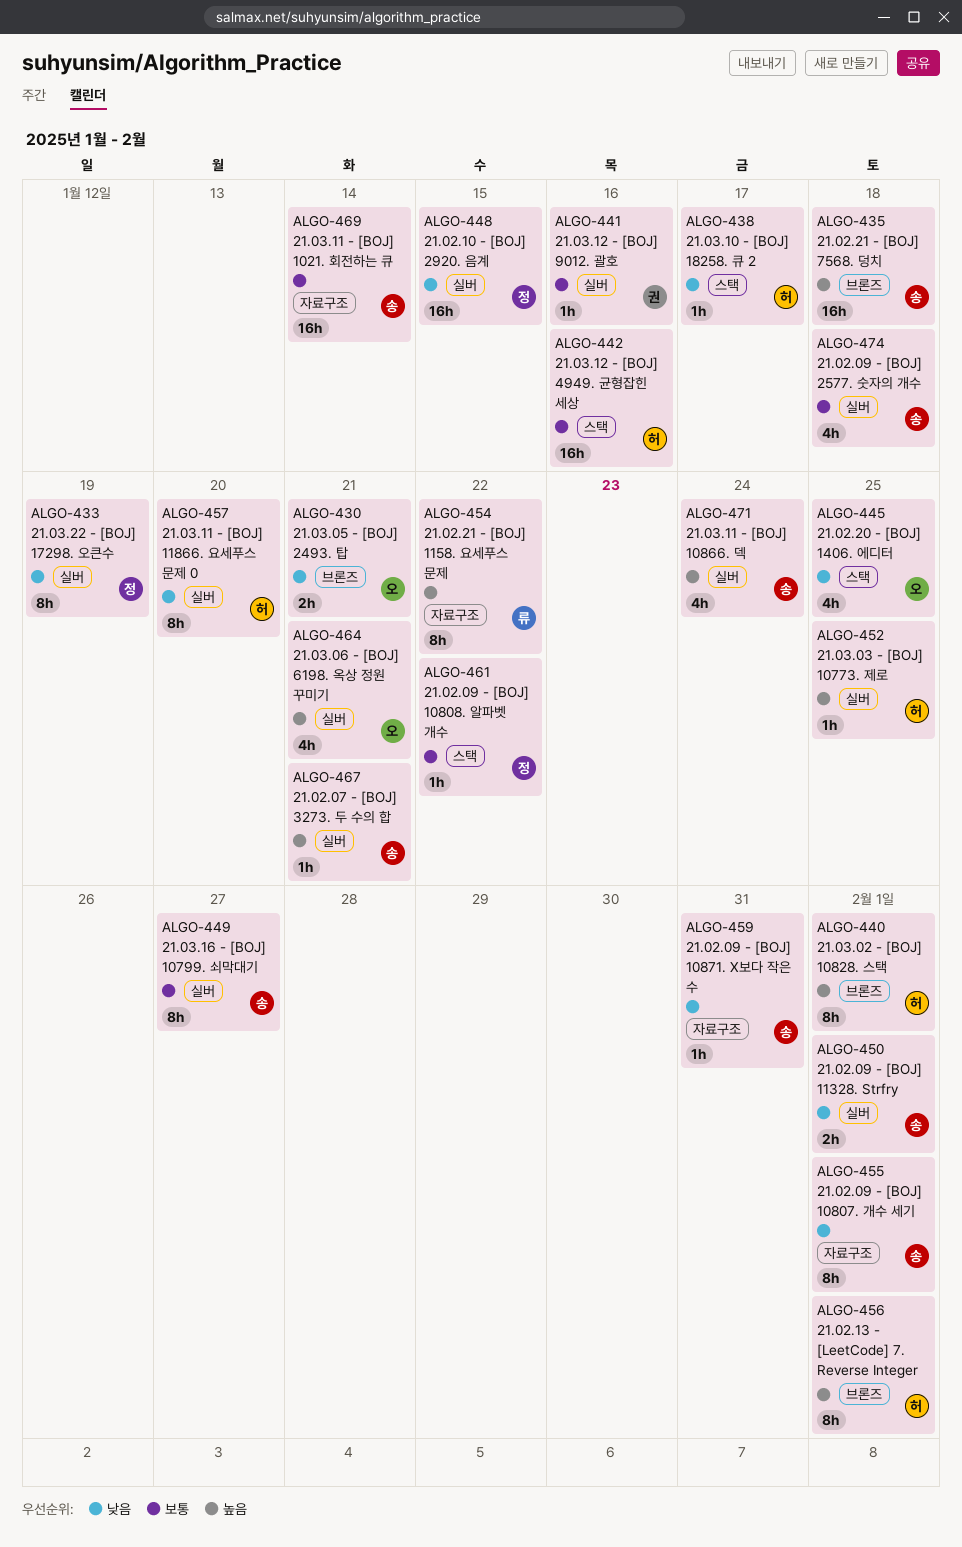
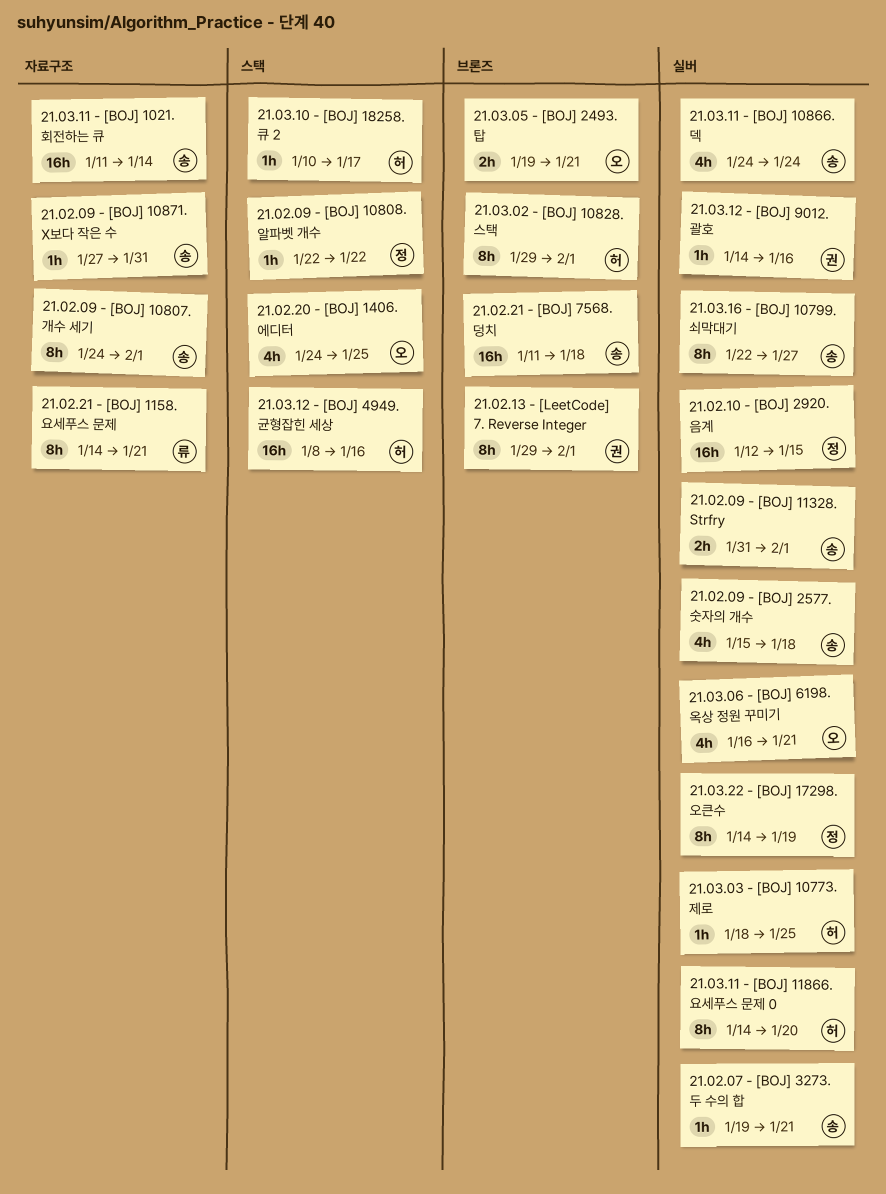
21.02.13 - [LeetCode] 7. Reverse Integer, owner: 허 -> 권
21.02.21 - [BOJ] 1158. 요세푸스 문제, due: Jan 22 -> Jan 21

